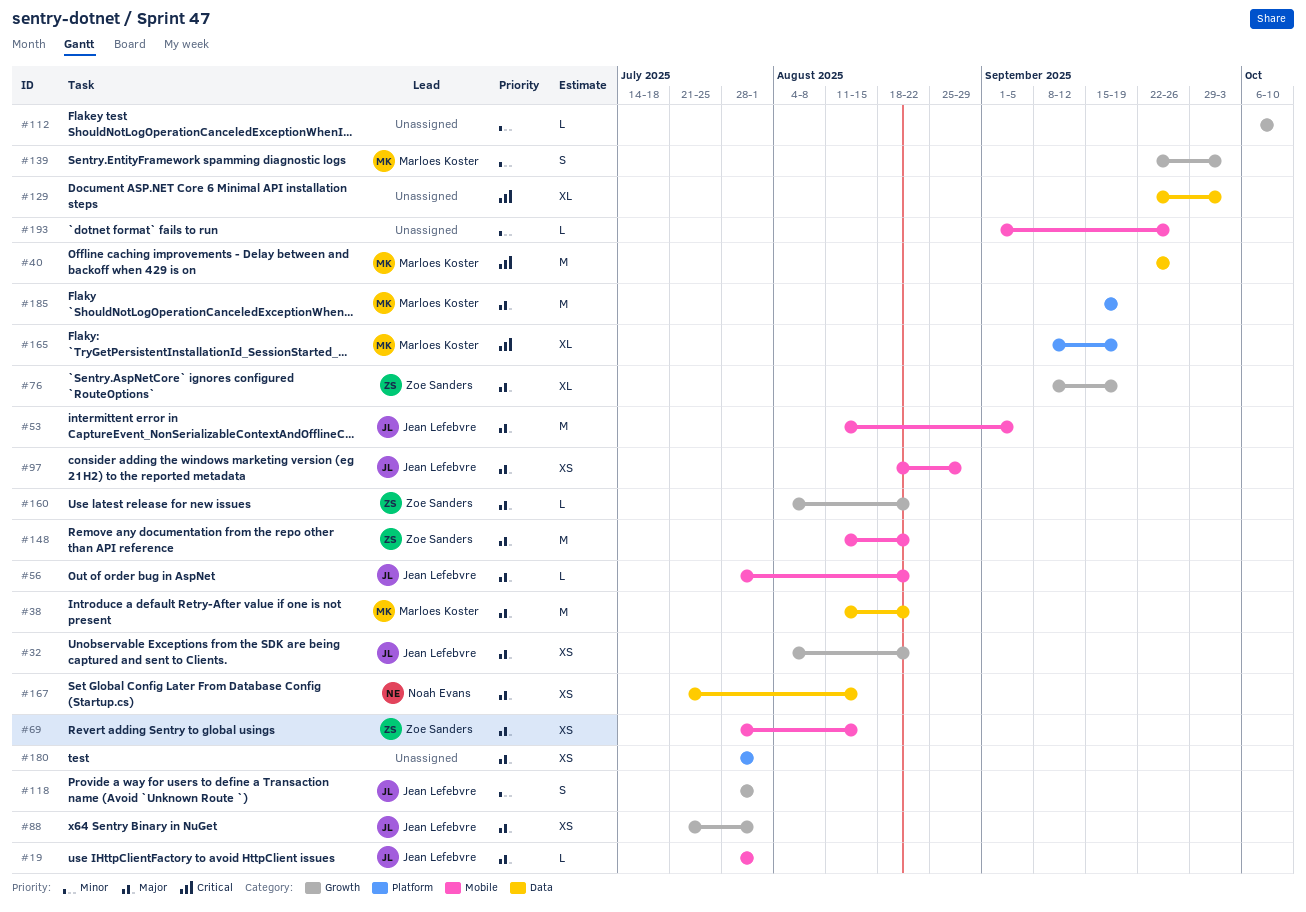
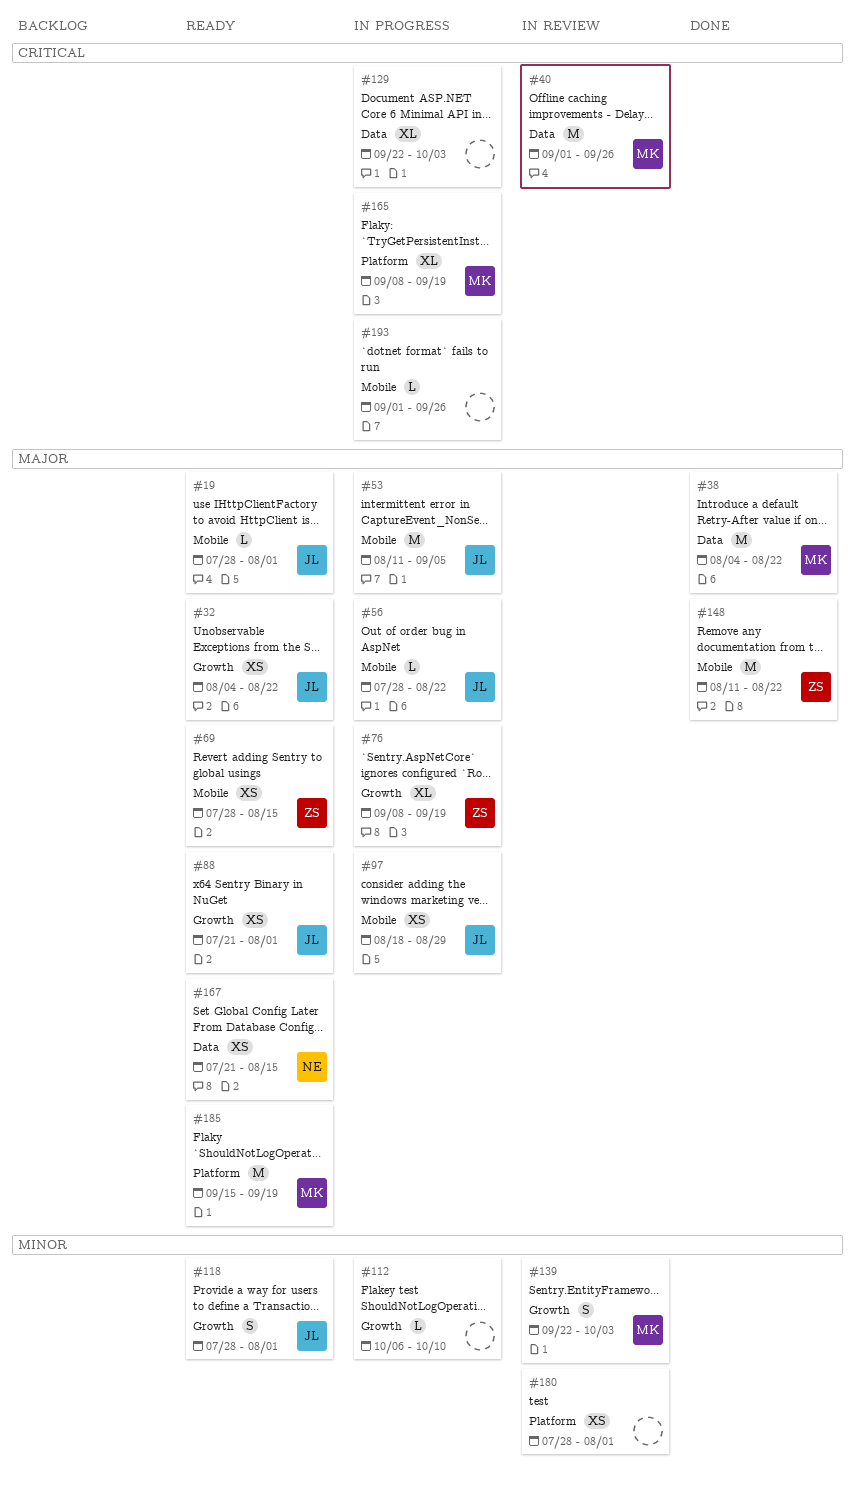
#38, start: Aug 11 -> Aug 4
#40, start: Sep 22 -> Sep 1
#160: present -> none
#180, priority: Major -> Minor
#193, priority: Minor -> Critical

